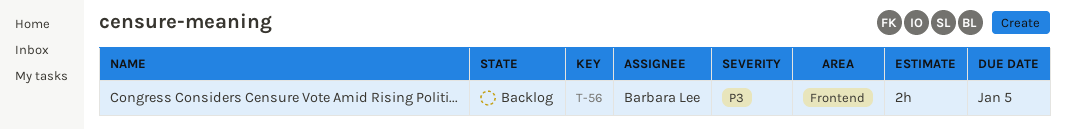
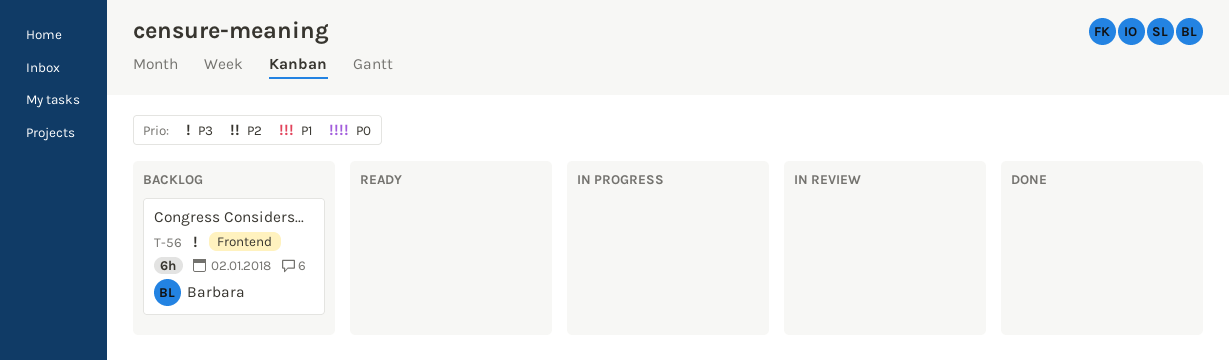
T-56, estimate: 2h -> 6h
T-56, due: Jan 5 -> Jan 2

